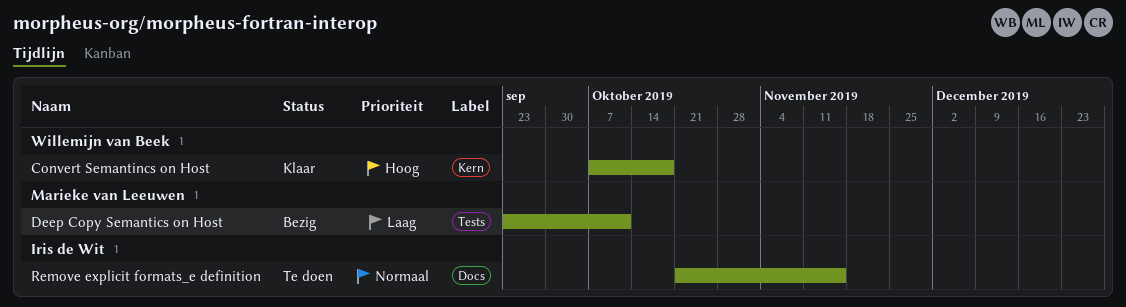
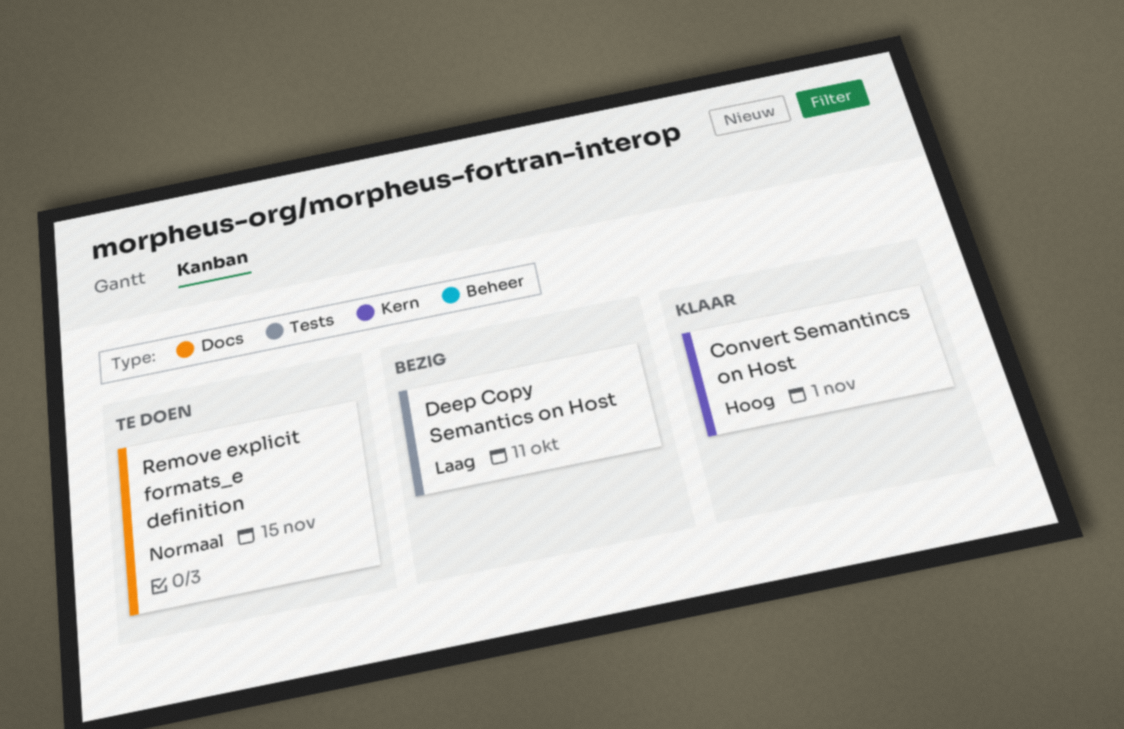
Convert Semantincs on Host, due: Oct 18 -> Nov 1

